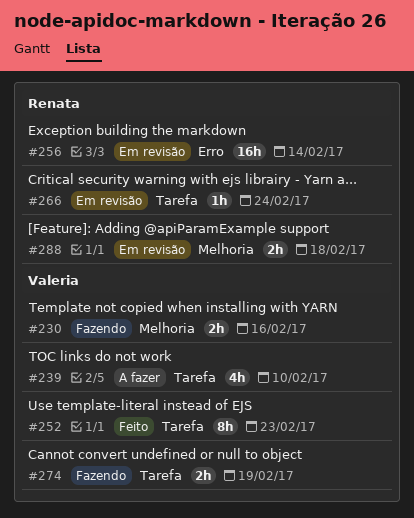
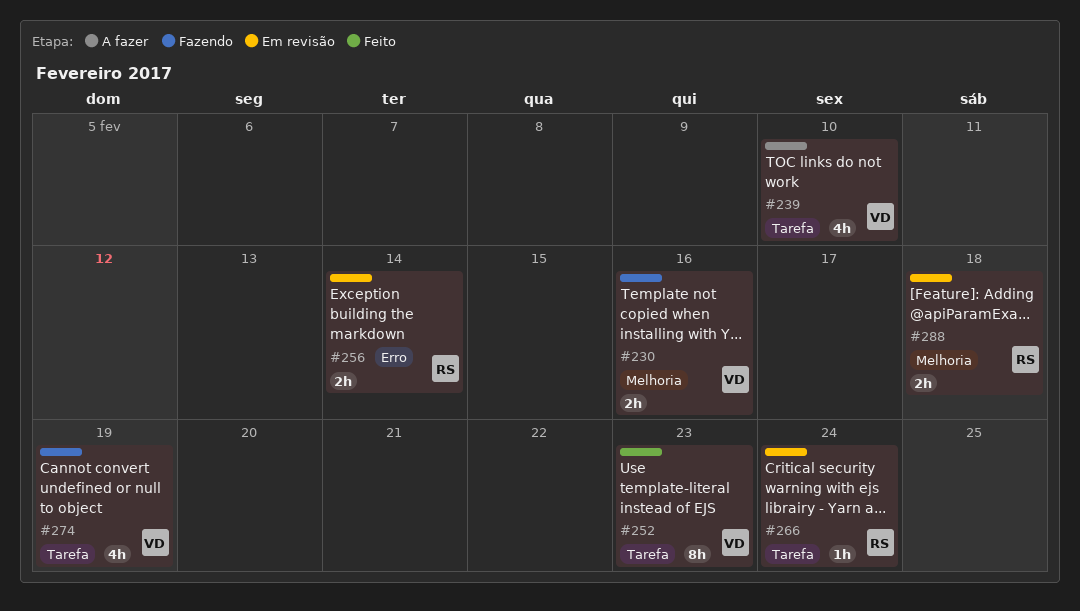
#256, estimate: 16h -> 2h
#274, estimate: 2h -> 4h

